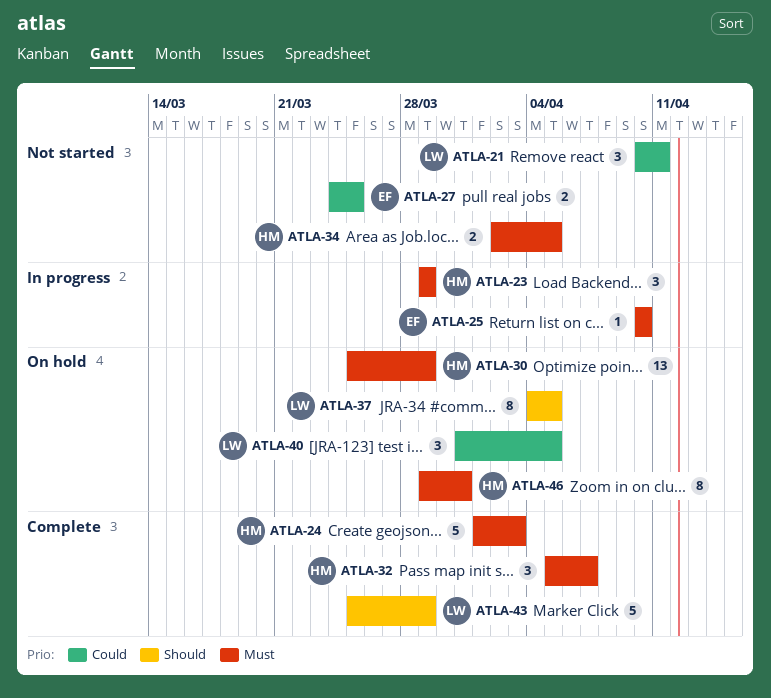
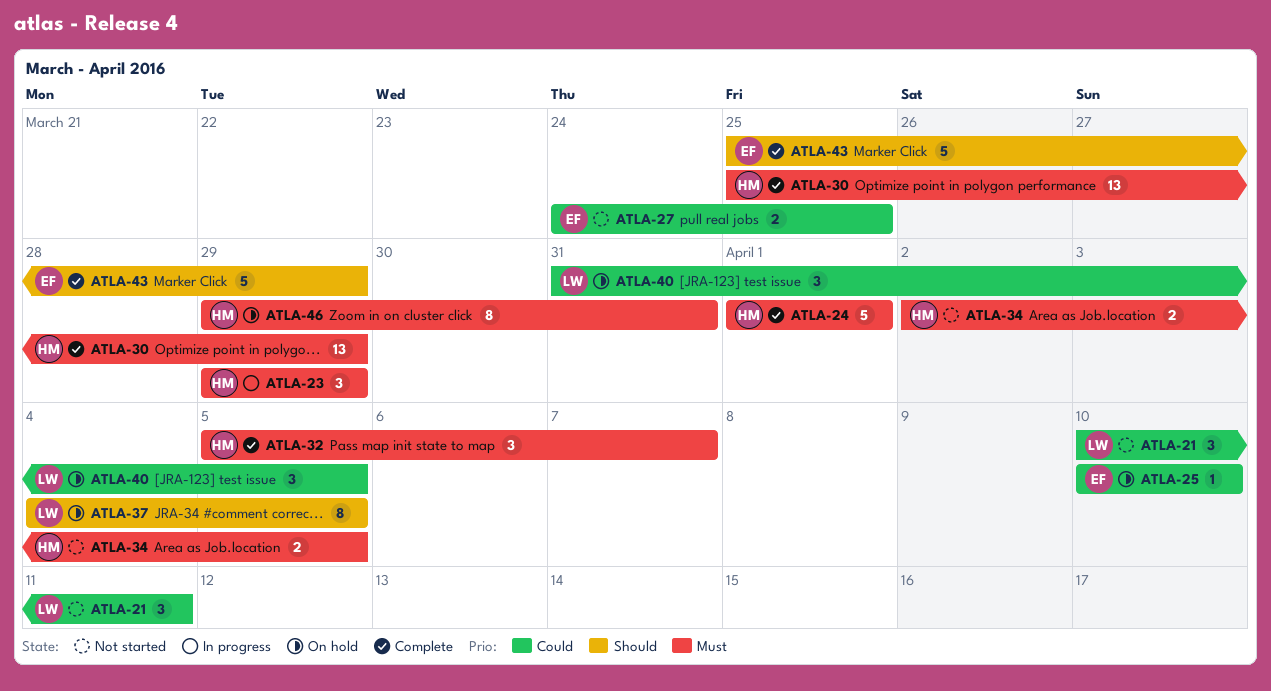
ATLA-24, due: Apr 3 -> Apr 1
ATLA-25, status: In progress -> On hold
ATLA-25, priority: Must -> Could
ATLA-30, status: On hold -> Complete
ATLA-43, owner: LW -> EF

